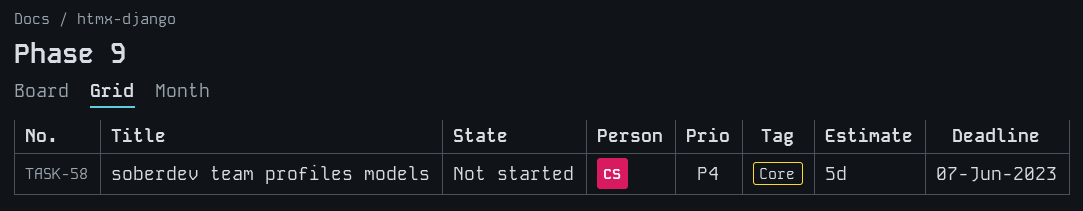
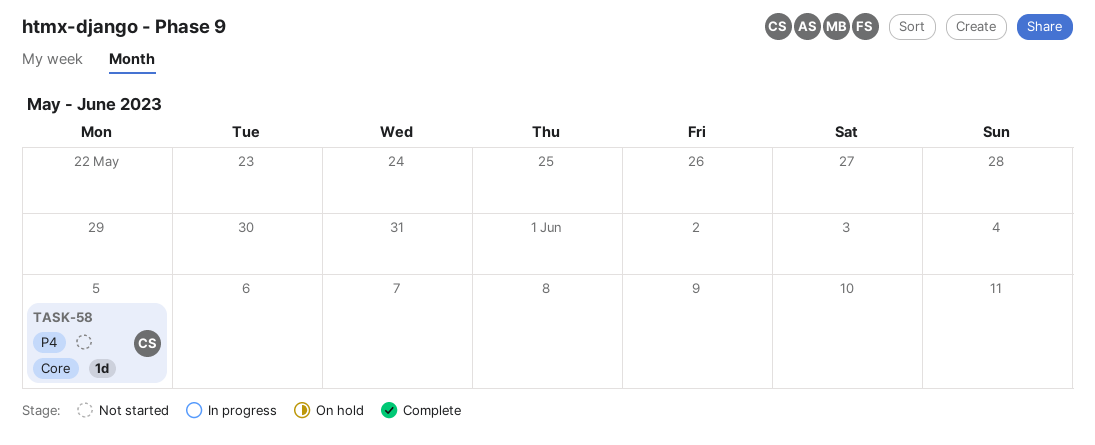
TASK-58, estimate: 5d -> 1d
TASK-58, due: Jun 7 -> Jun 5

